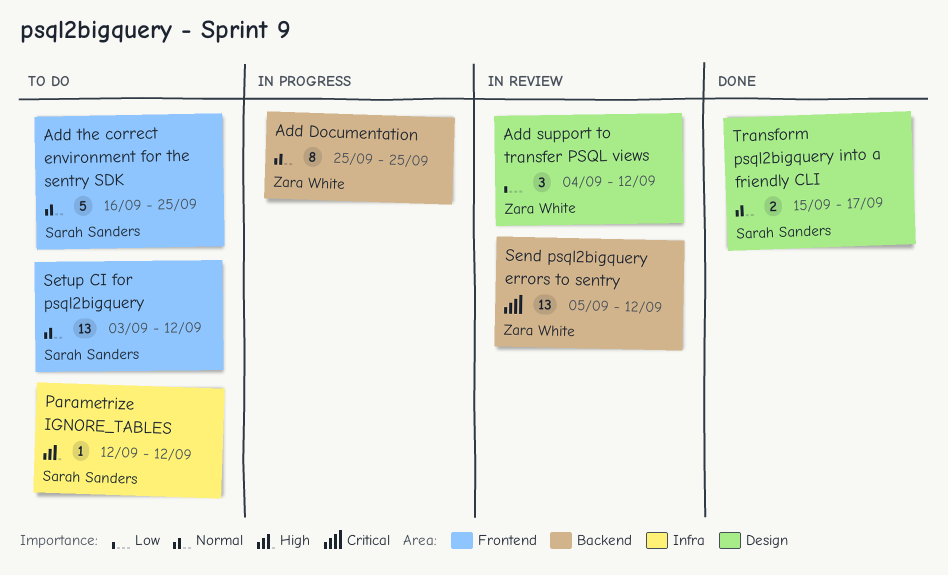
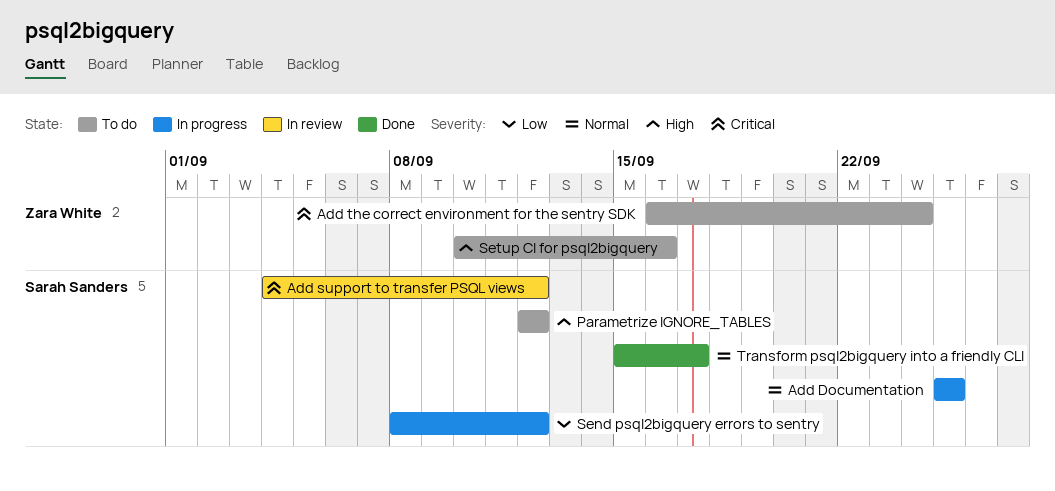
Add Documentation, owner: Zara White -> Sarah Sanders
Add support to transfer PSQL views, owner: Zara White -> Sarah Sanders
Add support to transfer PSQL views, priority: Low -> Critical
Add the correct environment for the sentry SDK, owner: Sarah Sanders -> Zara White
Add the correct environment for the sentry SDK, priority: Normal -> Critical
Add the correct environment for the sentry SDK, due: Sep 25 -> Sep 24
Send psql2bigquery errors to sentry, status: In review -> In progress
Send psql2bigquery errors to sentry, owner: Zara White -> Sarah Sanders
Send psql2bigquery errors to sentry, priority: Critical -> Low
Send psql2bigquery errors to sentry, start: Sep 5 -> Sep 8
Setup CI for psql2bigquery, owner: Sarah Sanders -> Zara White
Setup CI for psql2bigquery, priority: Normal -> High
Setup CI for psql2bigquery, start: Sep 3 -> Sep 10
Setup CI for psql2bigquery, due: Sep 12 -> Sep 16

